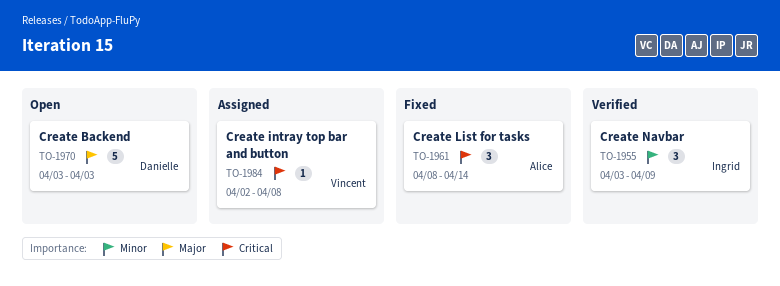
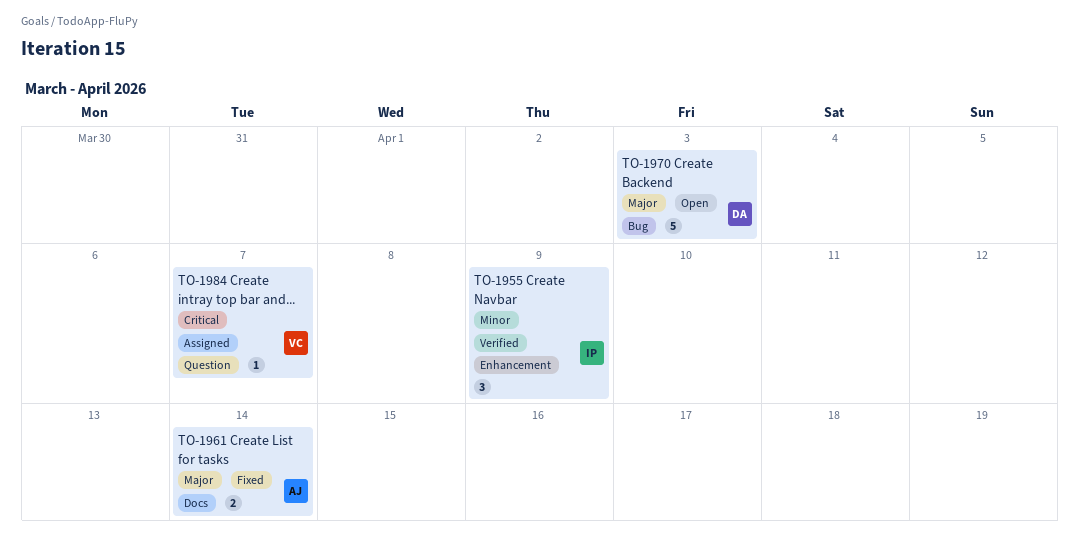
TO-1961, priority: Critical -> Major
TO-1961, estimate: 3 -> 2
TO-1984, due: Apr 8 -> Apr 7

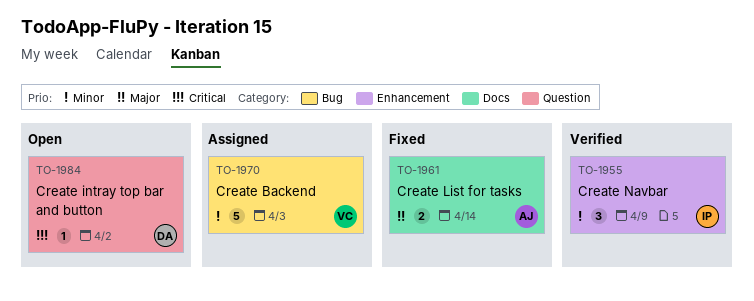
TO-1970, status: Open -> Assigned
TO-1970, owner: DA -> VC
TO-1970, priority: Major -> Minor
TO-1984, status: Assigned -> Open
TO-1984, owner: VC -> DA
TO-1984, due: Apr 7 -> Apr 2

